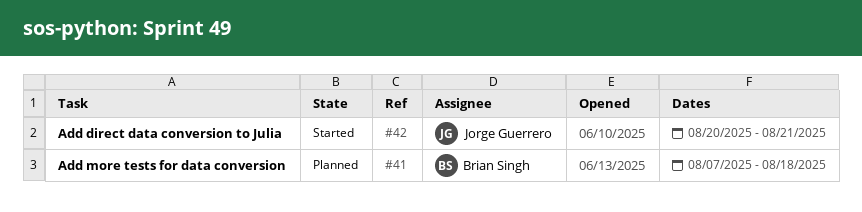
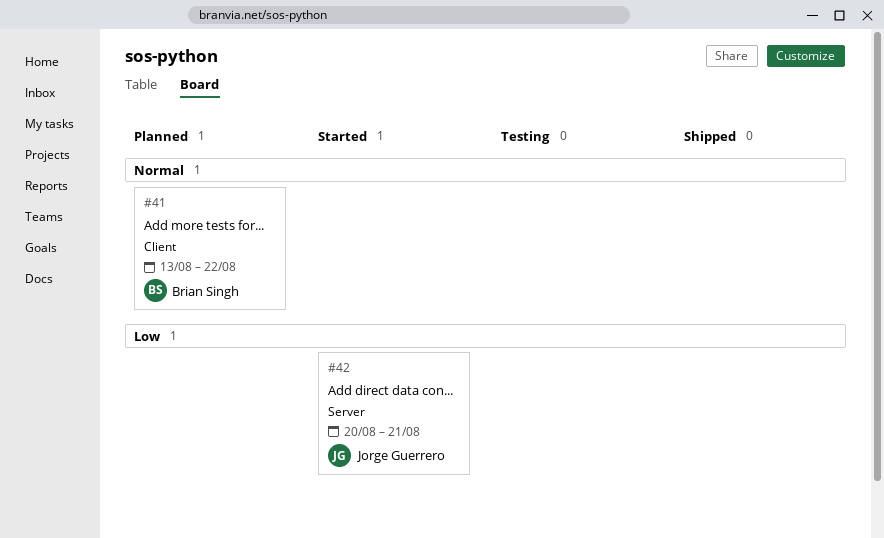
#41, start: Aug 7 -> Aug 13
#41, due: Aug 18 -> Aug 22

